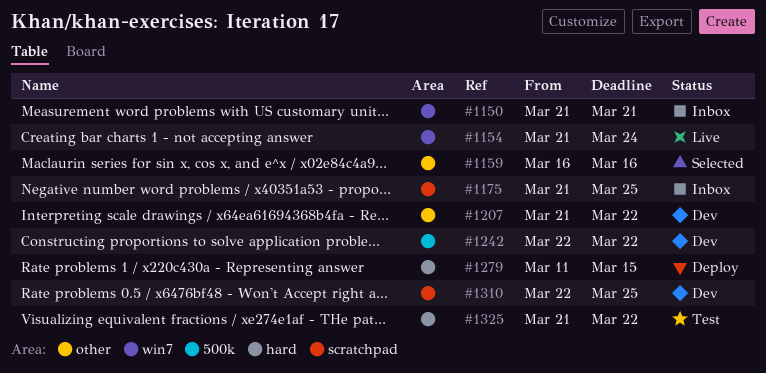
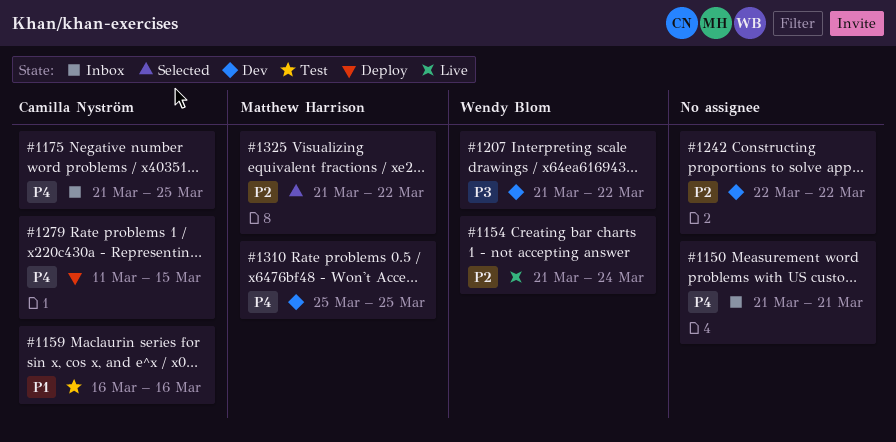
#1159, status: Selected -> Test
#1310, start: Mar 22 -> Mar 25
#1325, status: Test -> Selected

